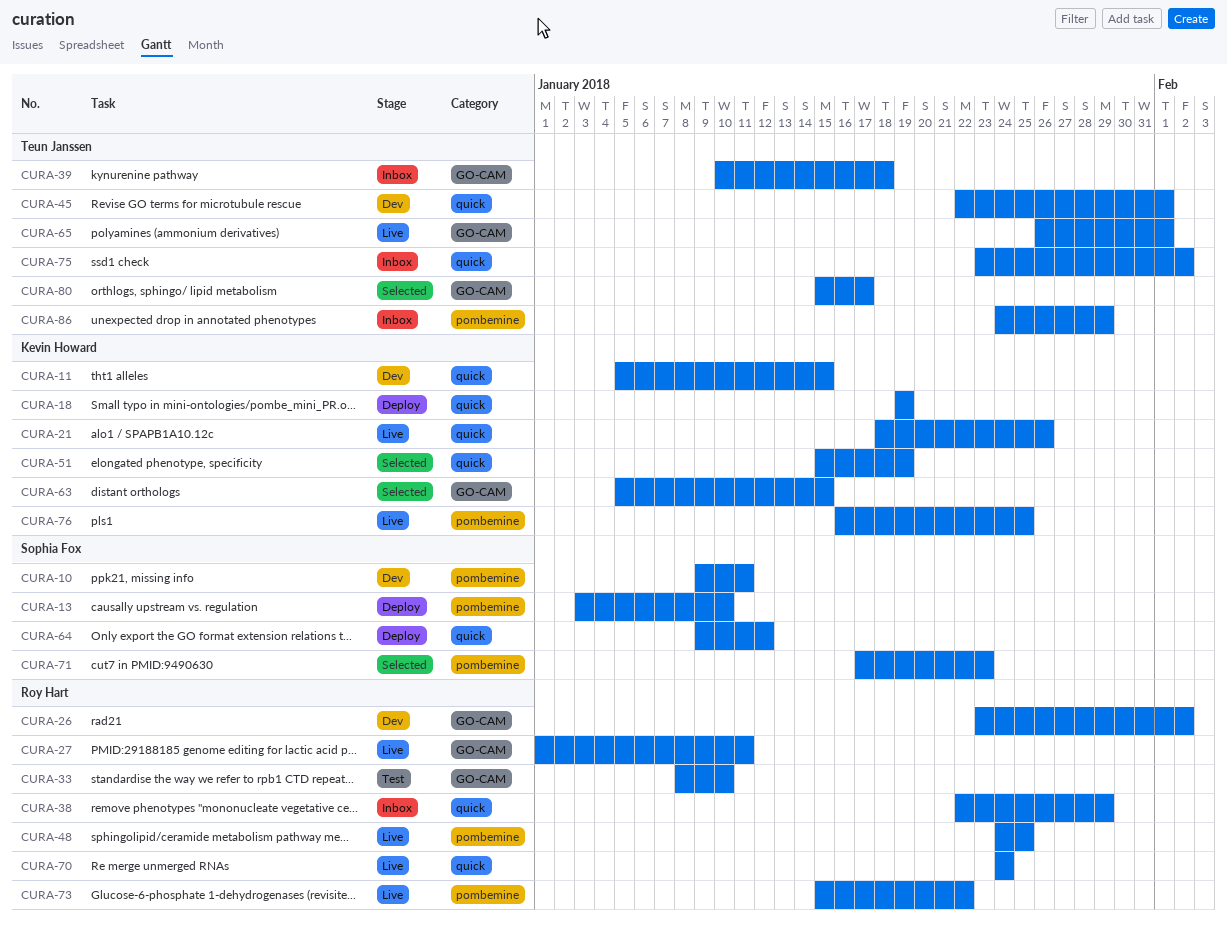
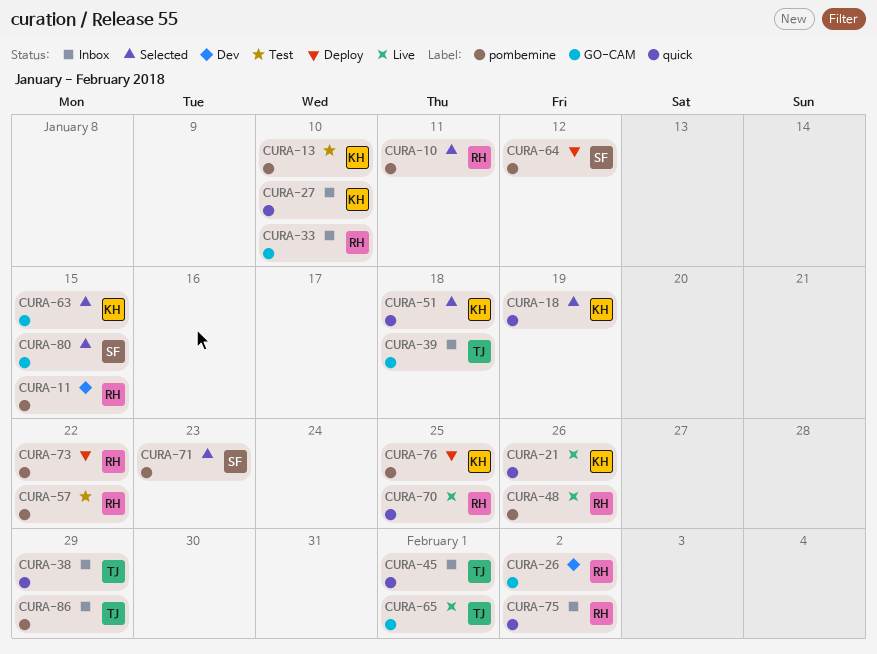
CURA-10, status: Dev -> Selected
CURA-10, owner: Sophia Fox -> Roy Hart
CURA-11, owner: Kevin Howard -> Roy Hart
CURA-11, label: quick -> pombemine
CURA-13, status: Deploy -> Test
CURA-13, owner: Sophia Fox -> Kevin Howard
CURA-18, status: Deploy -> Selected
CURA-27, status: Live -> Inbox
CURA-27, owner: Roy Hart -> Kevin Howard
CURA-27, label: GO-CAM -> quick
CURA-27, due: Jan 11 -> Jan 10
CURA-33, status: Test -> Inbox
CURA-38, owner: Roy Hart -> Teun Janssen
CURA-45, status: Dev -> Inbox
CURA-48, due: Jan 25 -> Jan 26
CURA-51, due: Jan 19 -> Jan 18
CURA-57: none -> present
CURA-64, label: quick -> pombemine
CURA-70, due: Jan 24 -> Jan 25
CURA-73, status: Live -> Deploy
CURA-75, owner: Teun Janssen -> Roy Hart
CURA-76, status: Live -> Deploy
CURA-80, owner: Teun Janssen -> Sophia Fox
CURA-80, due: Jan 17 -> Jan 15

